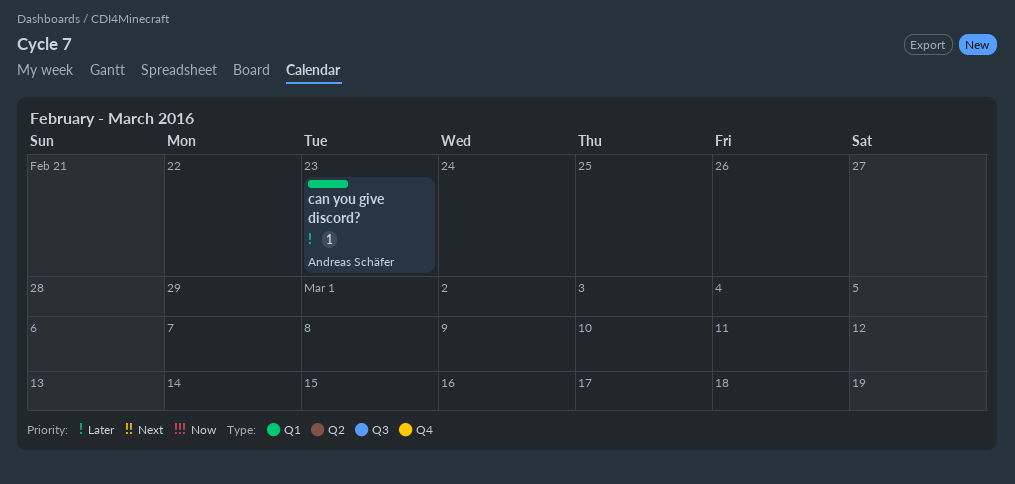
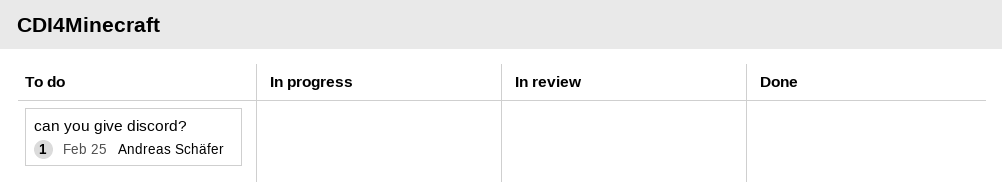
can you give discord?, due: Feb 23 -> Feb 25

